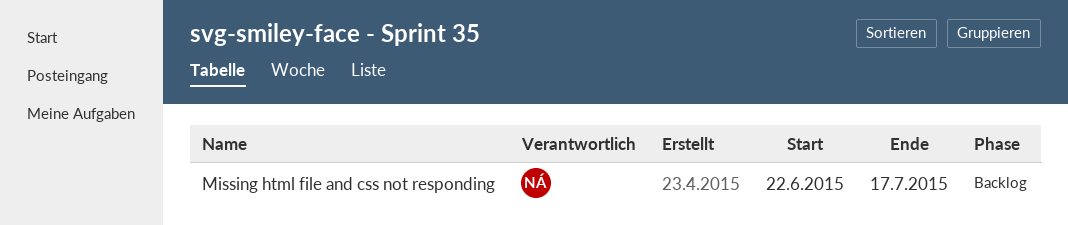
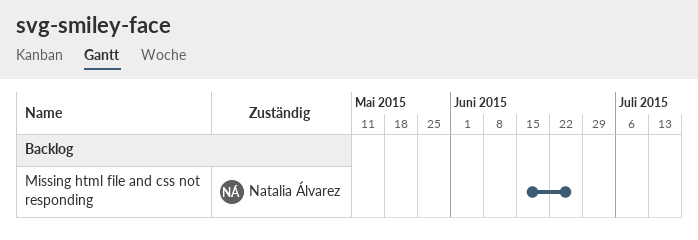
Missing html file and css not responding, start: Jun 22 -> Jun 15
Missing html file and css not responding, due: Jul 17 -> Jun 26

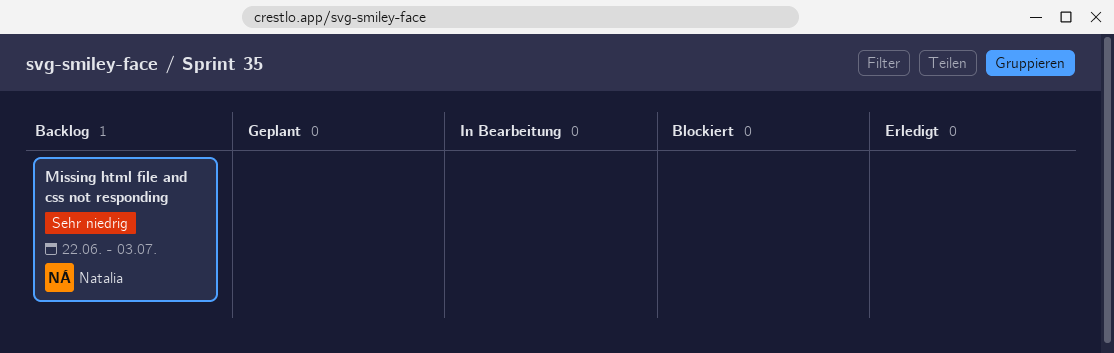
Missing html file and css not responding, start: Jun 15 -> Jun 22
Missing html file and css not responding, due: Jun 26 -> Jul 3

